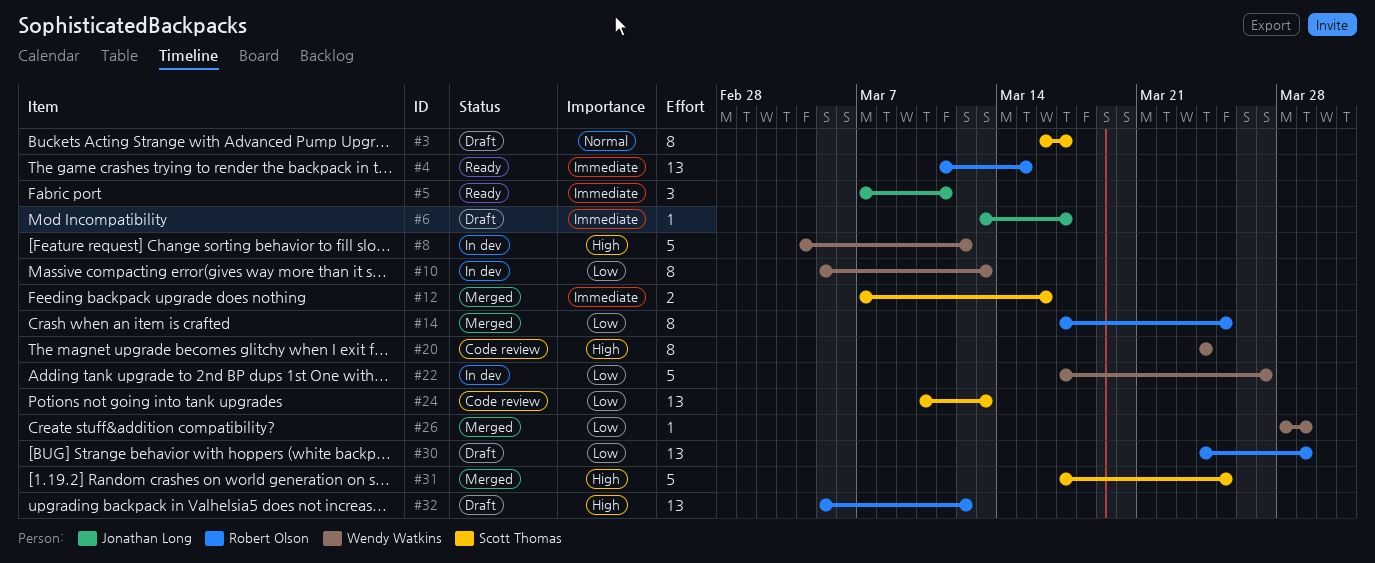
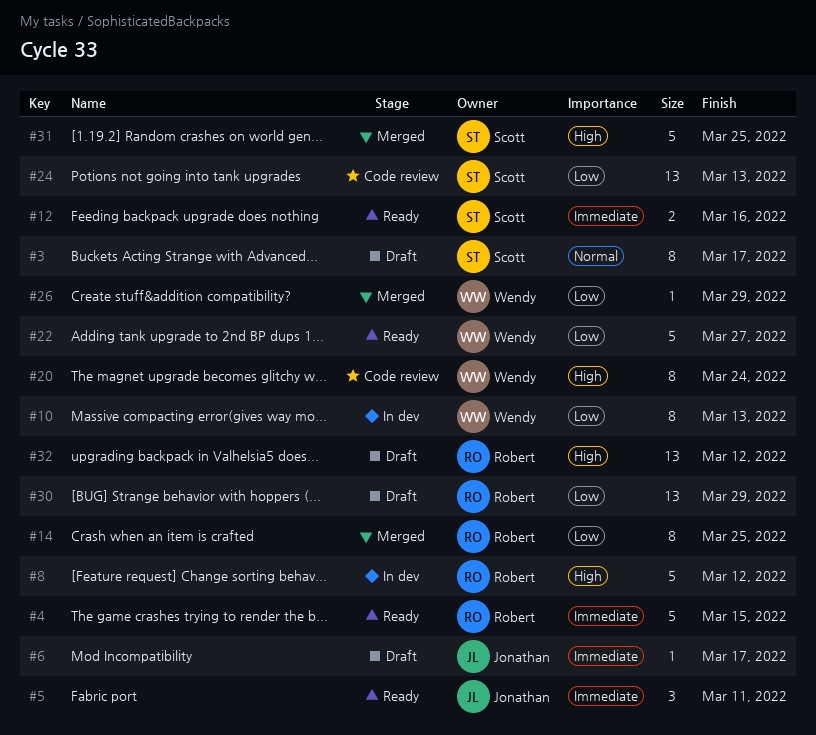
#4, estimate: 13 -> 5
#8, owner: Wendy Watkins -> Robert Olson
#12, status: Merged -> Ready
#22, status: In dev -> Ready

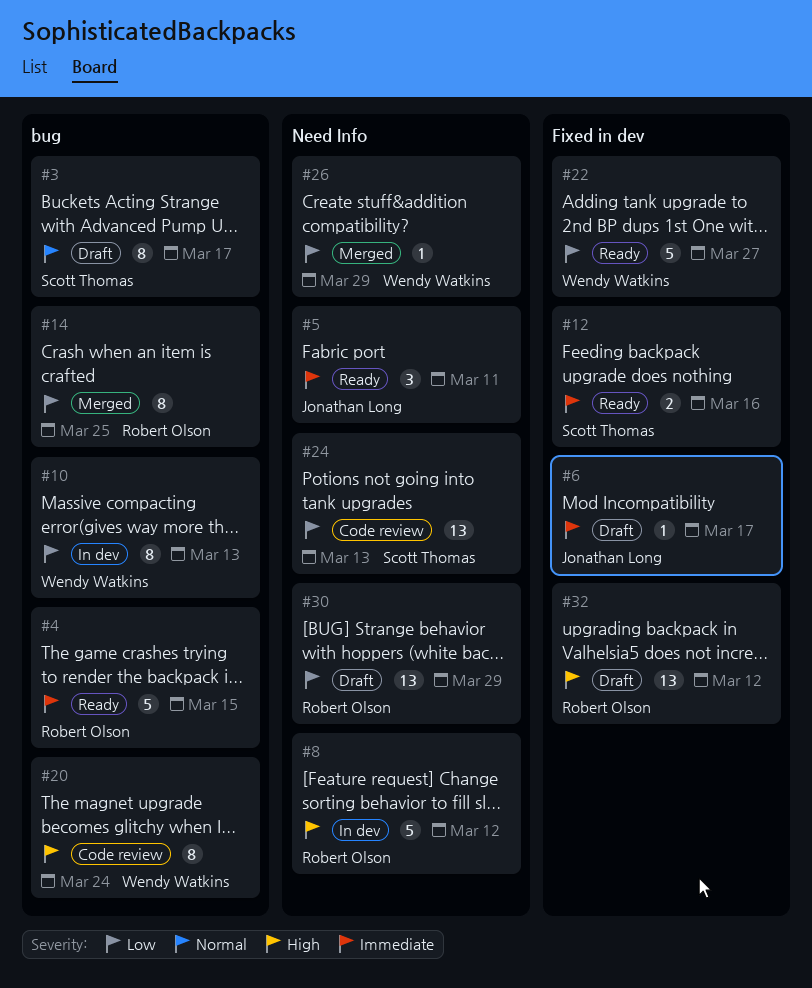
#31: present -> none

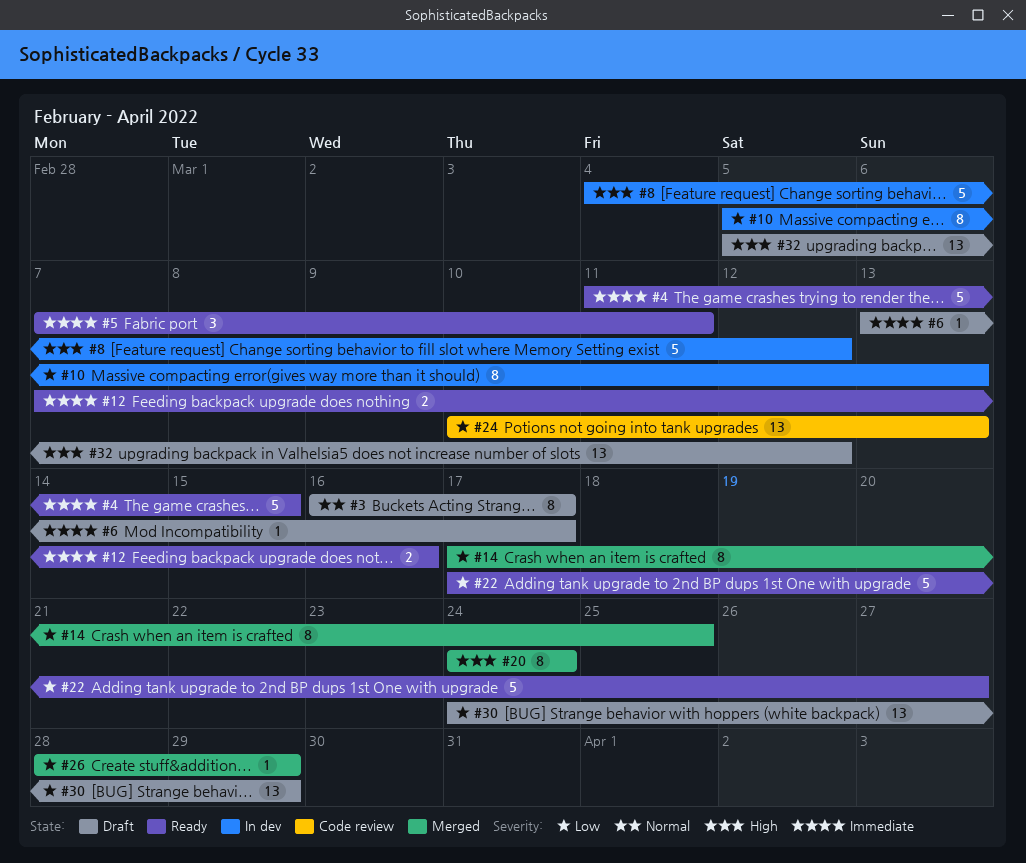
#20, status: Code review -> Merged

